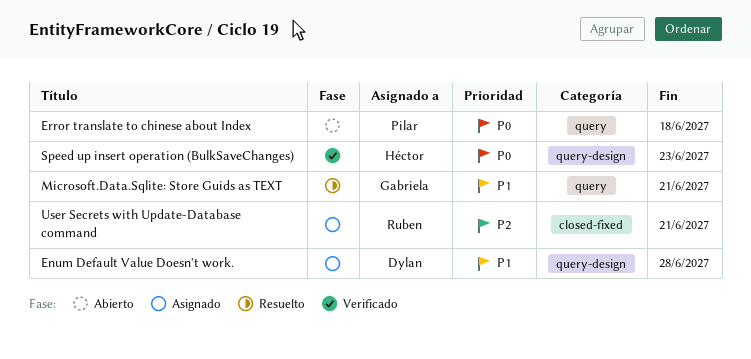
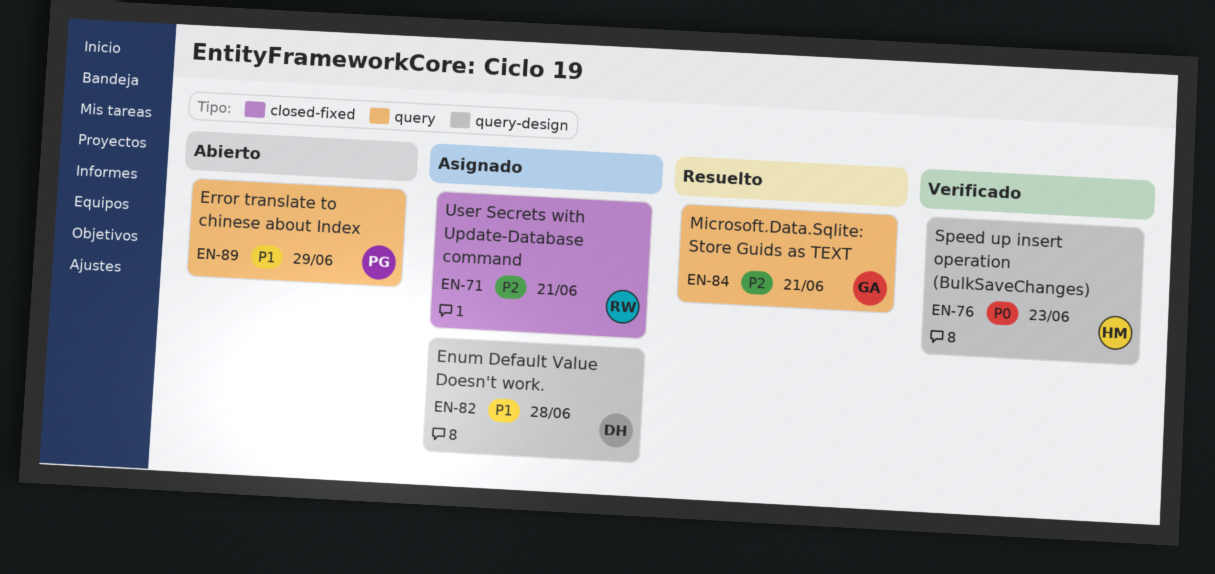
Error translate to chinese about Index, priority: P0 -> P1
Error translate to chinese about Index, due: Jun 18 -> Jun 29
Microsoft.Data.Sqlite: Store Guids as TEXT, priority: P1 -> P2

